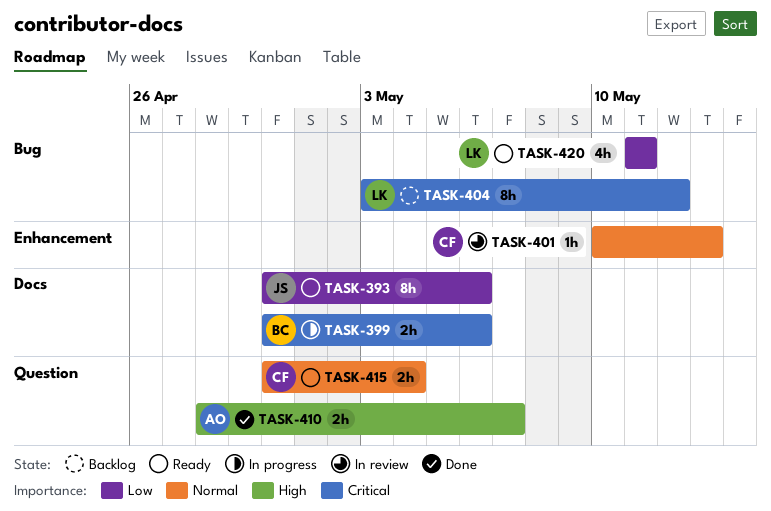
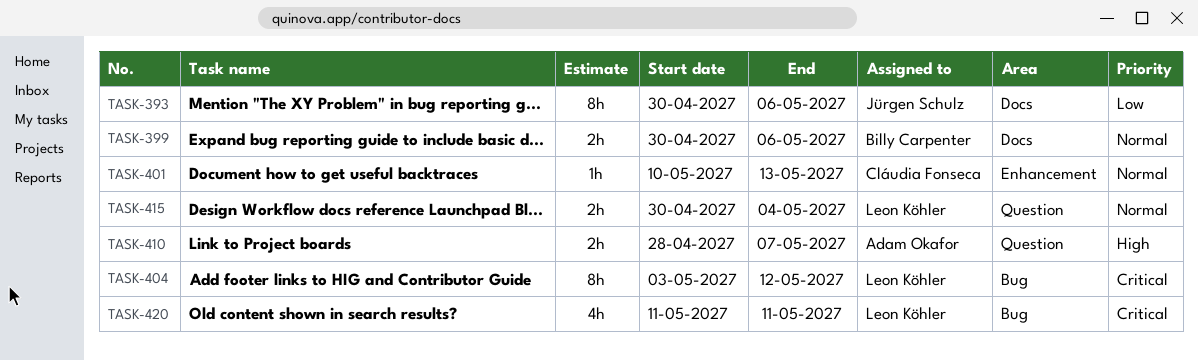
TASK-399, priority: Critical -> Normal
TASK-415, owner: Cláudia Fonseca -> Leon Köhler
TASK-420, priority: Low -> Critical

